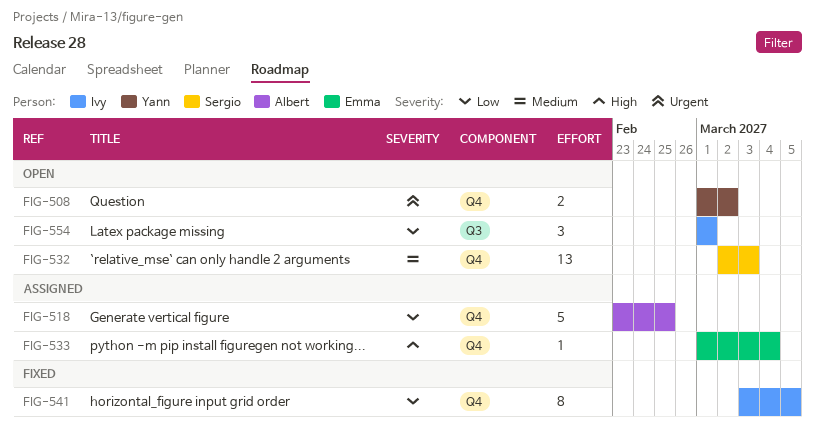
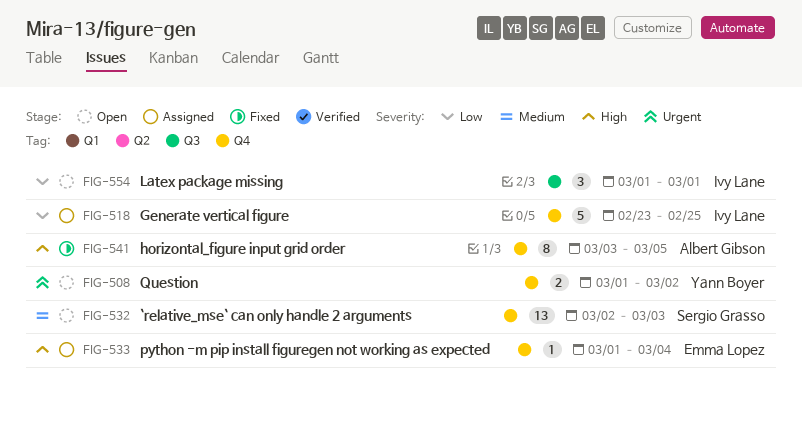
FIG-518, owner: Albert Gibson -> Ivy Lane
FIG-541, owner: Ivy Lane -> Albert Gibson
FIG-541, priority: Low -> High

